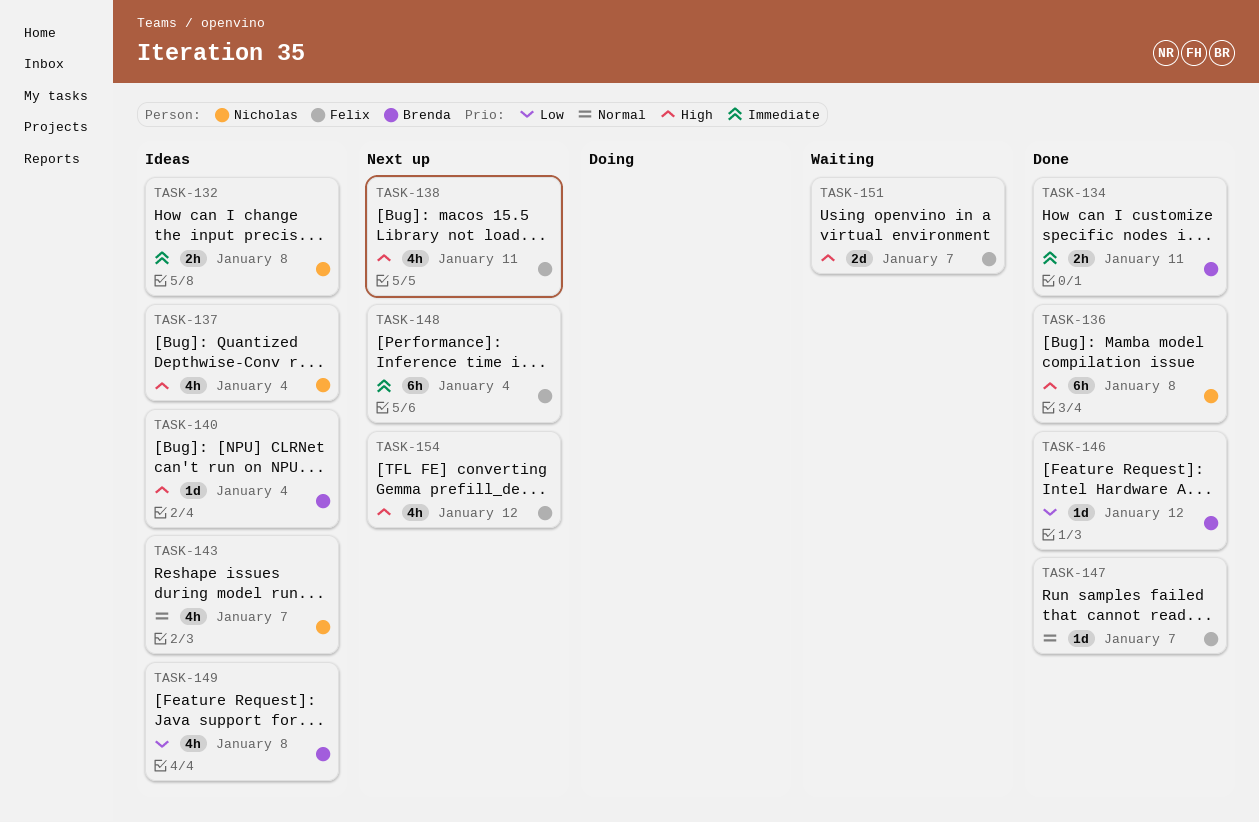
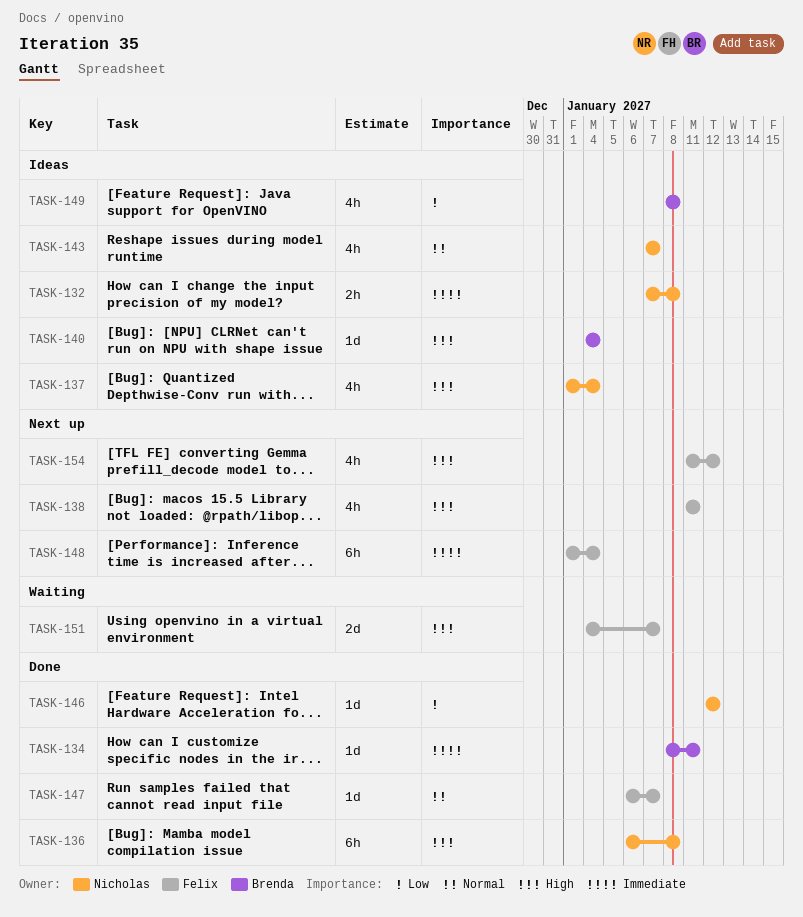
TASK-134, estimate: 2h -> 1d
TASK-146, owner: Brenda -> Nicholas

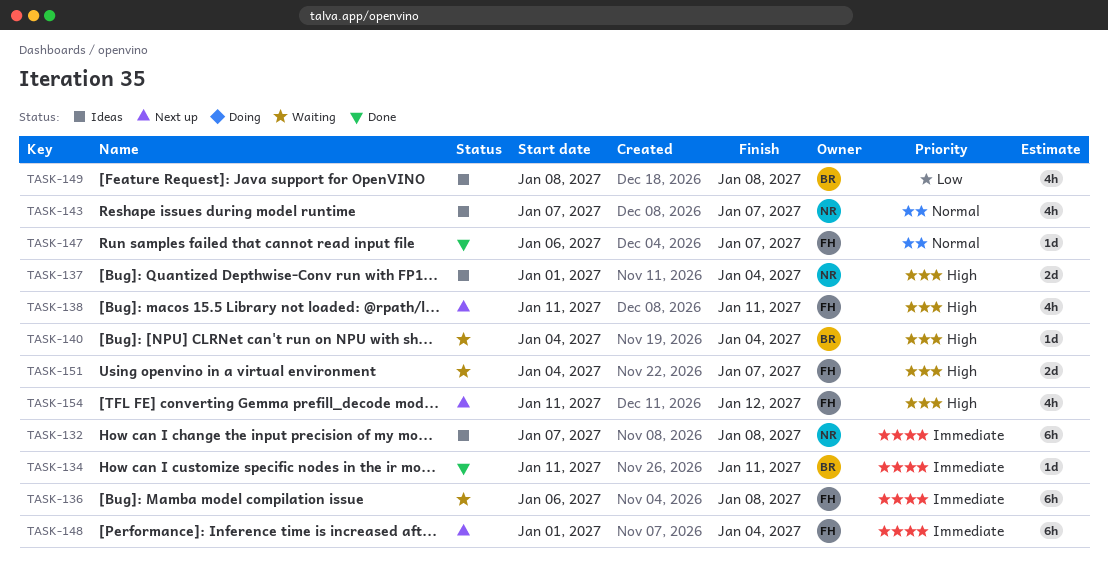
TASK-132, estimate: 2h -> 6h
TASK-134, start: Jan 8 -> Jan 11
TASK-136, status: Done -> Waiting
TASK-136, owner: Nicholas -> Felix
TASK-136, priority: High -> Immediate
TASK-137, estimate: 4h -> 2d
TASK-140, status: Ideas -> Waiting
TASK-146: present -> none

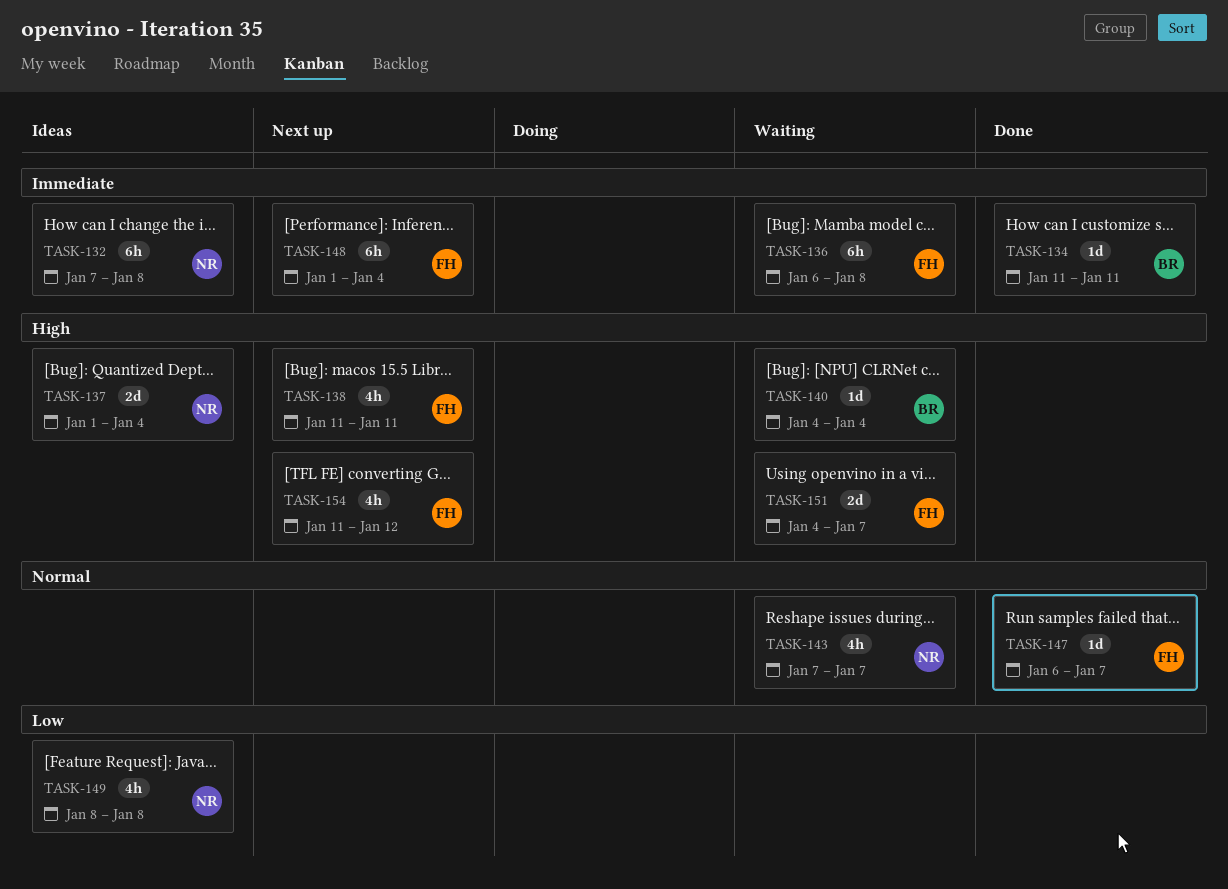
TASK-143, status: Ideas -> Waiting
TASK-149, owner: BR -> NR

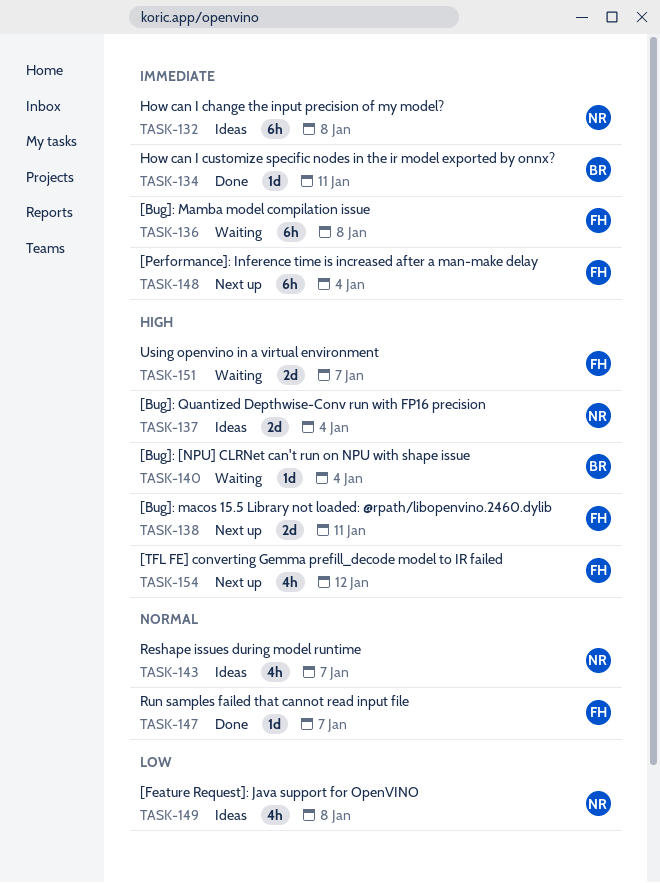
TASK-138, estimate: 4h -> 2d
TASK-143, status: Waiting -> Ideas

